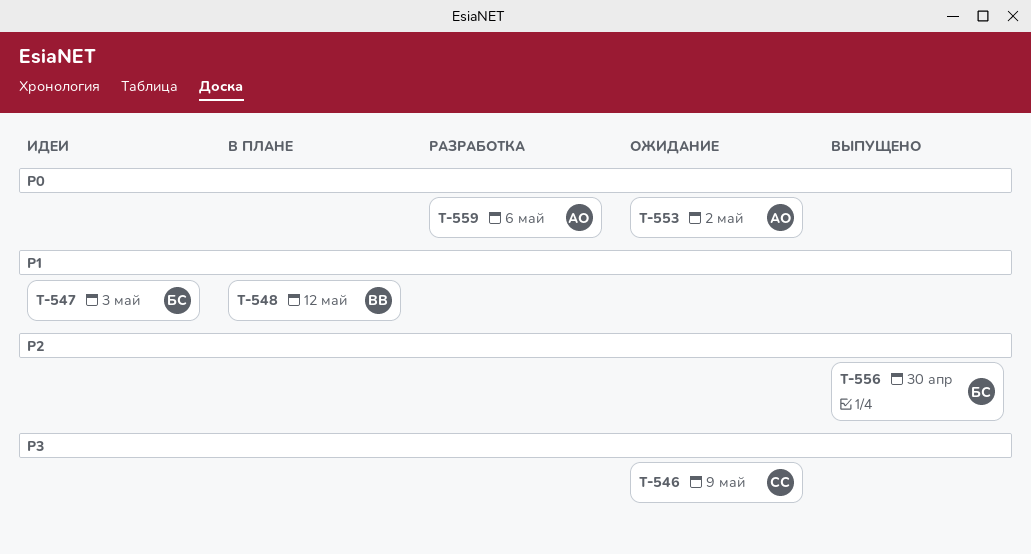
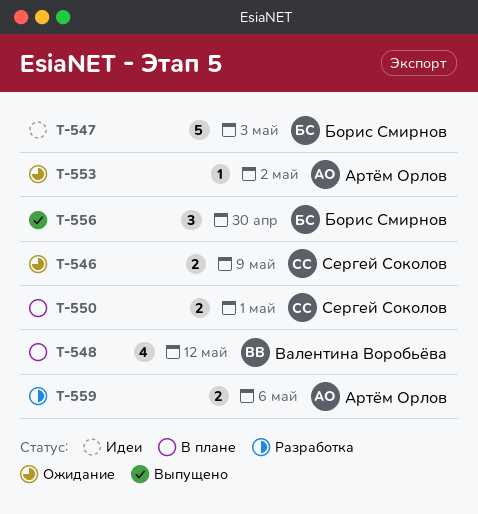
T-550: none -> present

